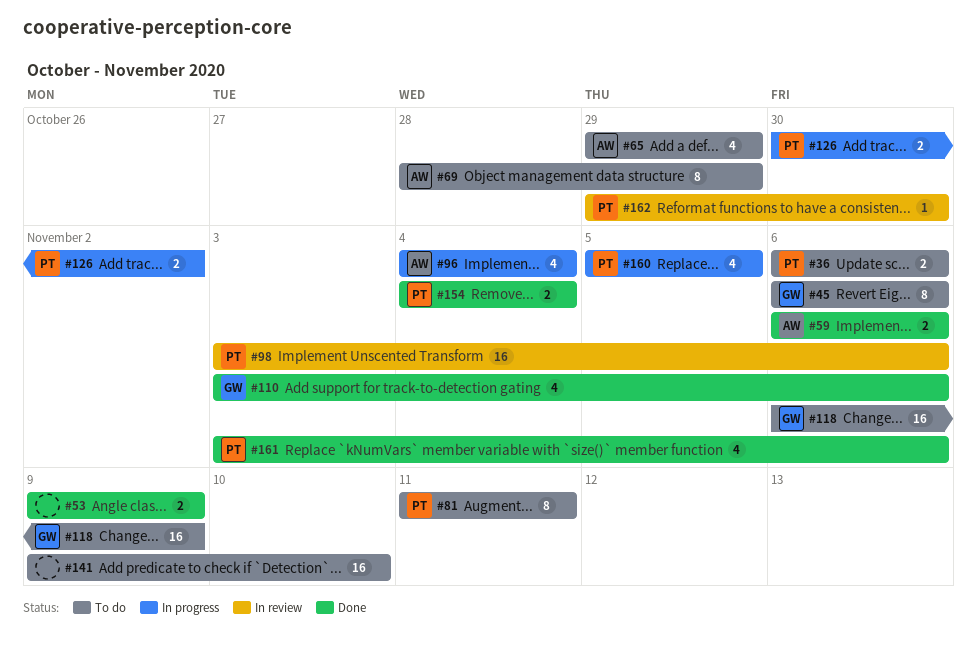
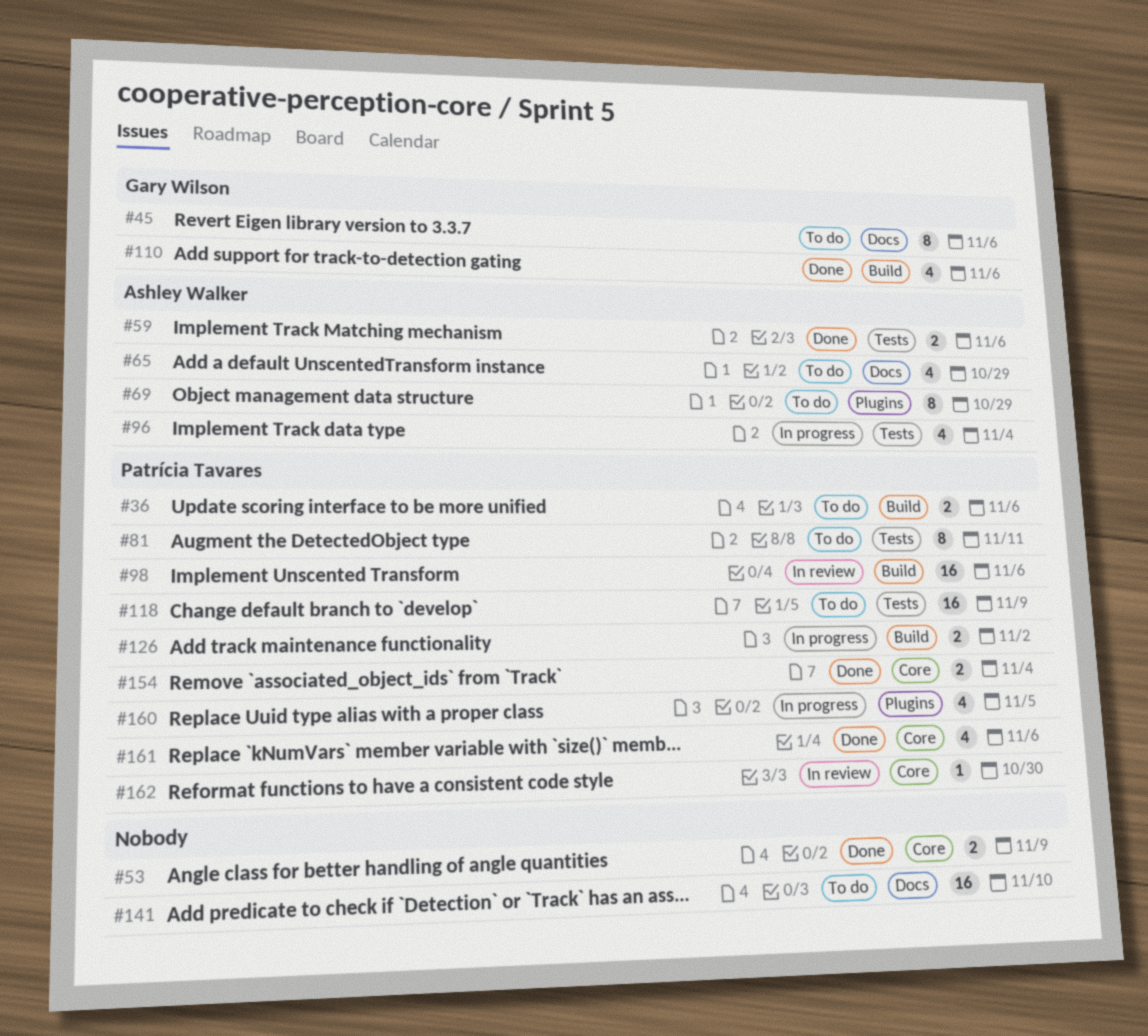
#118, owner: Gary Wilson -> Patrícia Tavares

